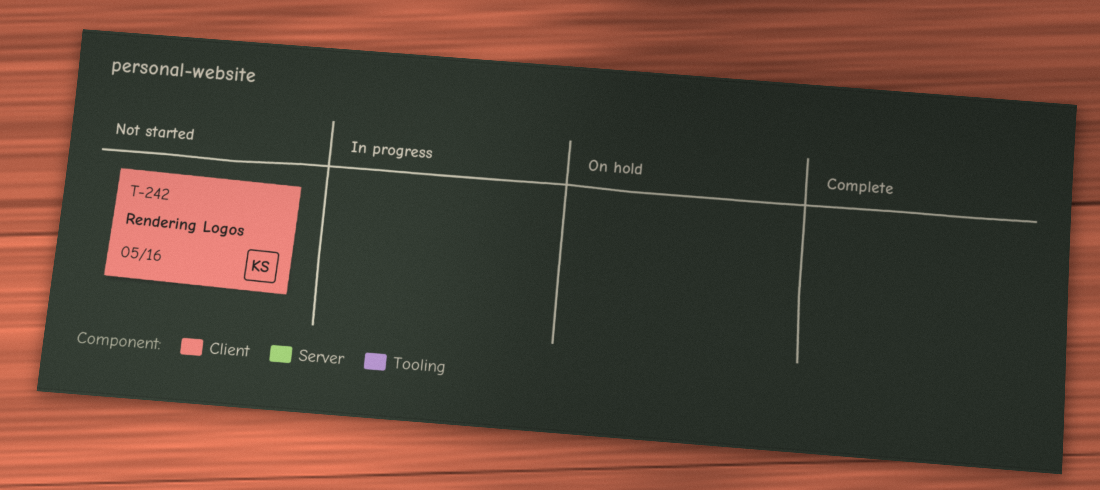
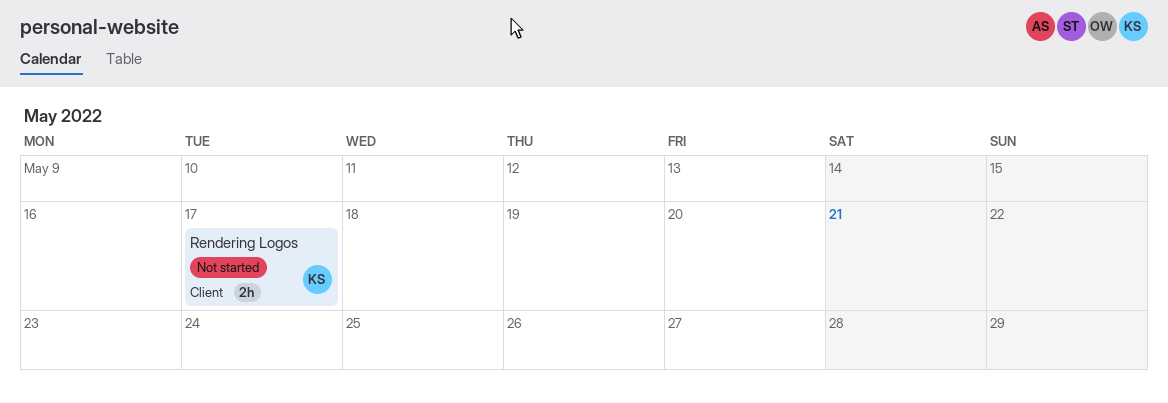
Rendering Logos, due: May 16 -> May 17

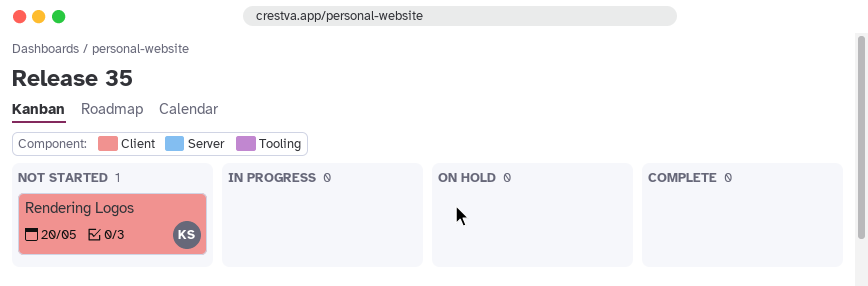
Rendering Logos, due: May 17 -> May 20

